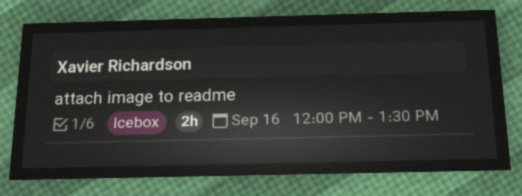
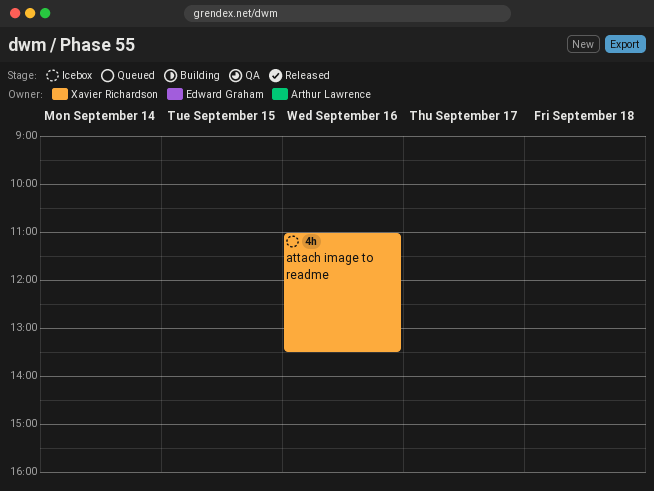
attach image to readme, estimate: 2h -> 4h
attach image to readme, begins: 12:00 -> 11:00

